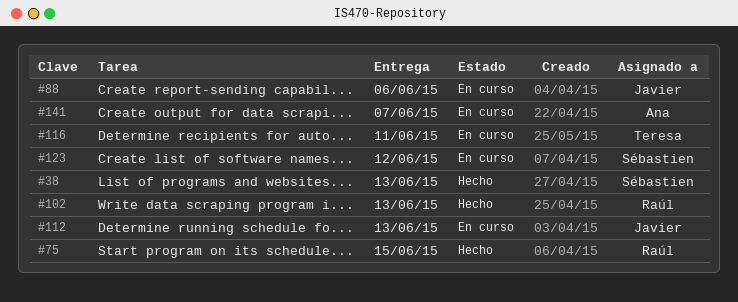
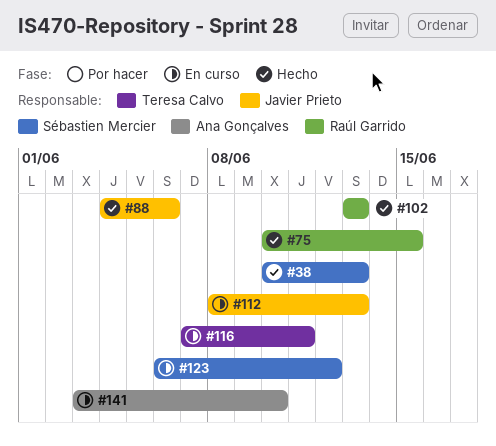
#88, status: En curso -> Hecho
#141, due: Jun 7 -> Jun 10

